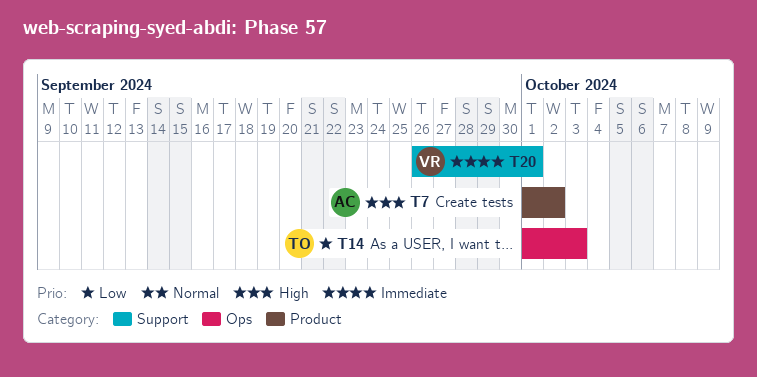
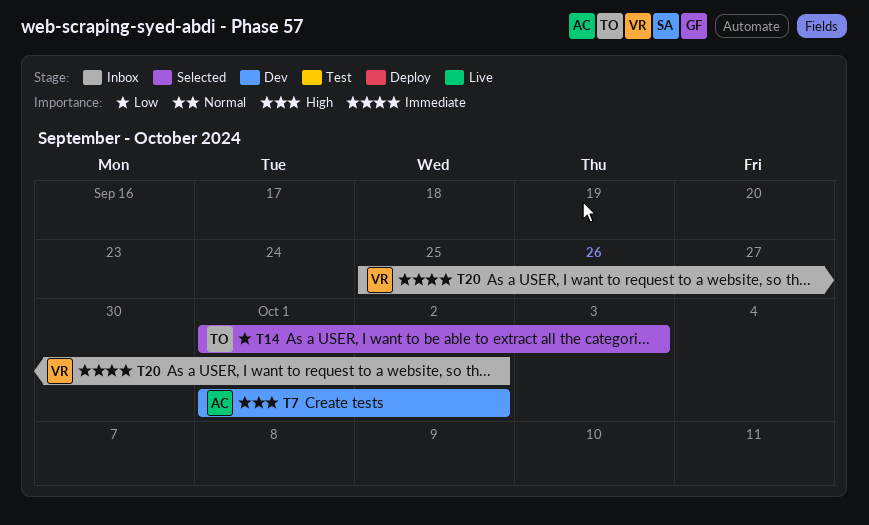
T20, start: Sep 26 -> Sep 25
T20, due: Oct 1 -> Oct 2

